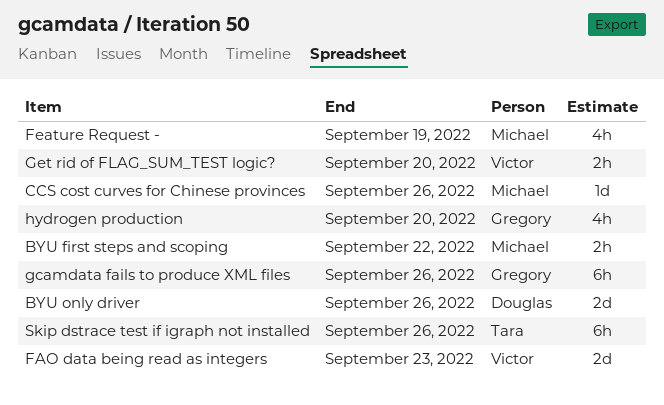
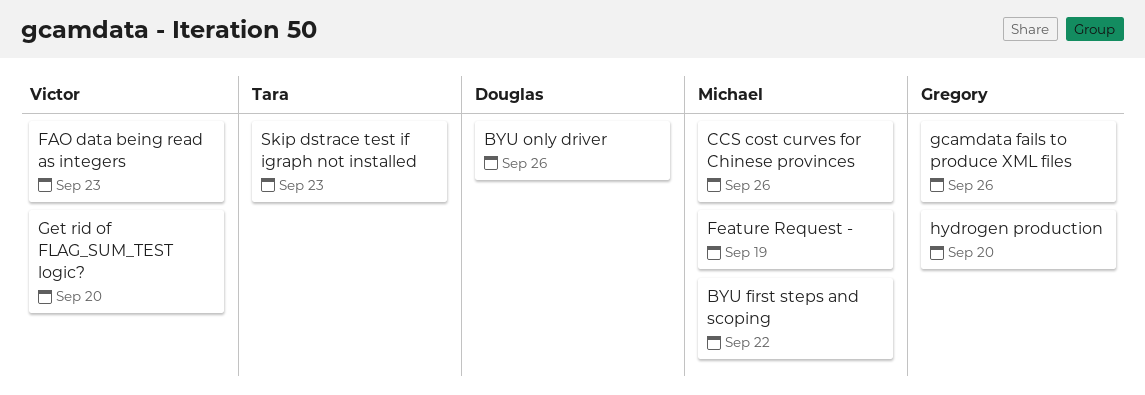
Skip dstrace test if igraph not installed, due: Sep 26 -> Sep 23

